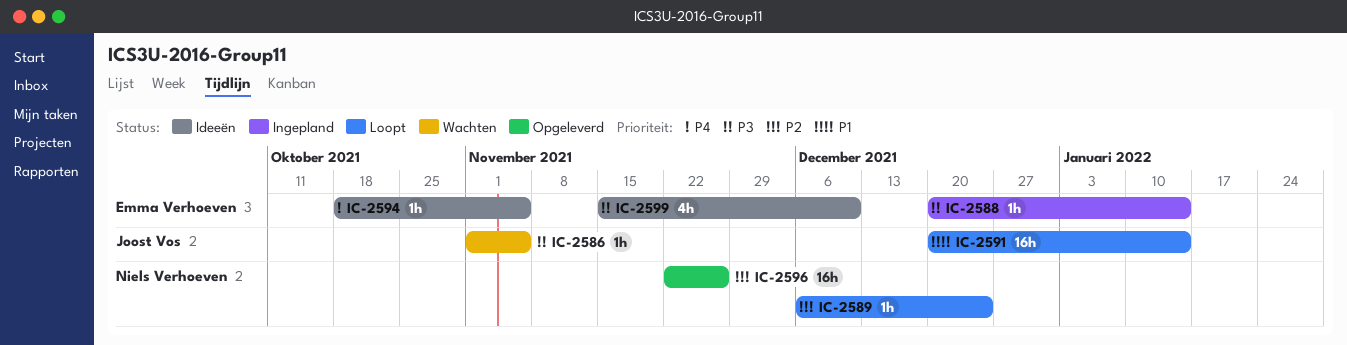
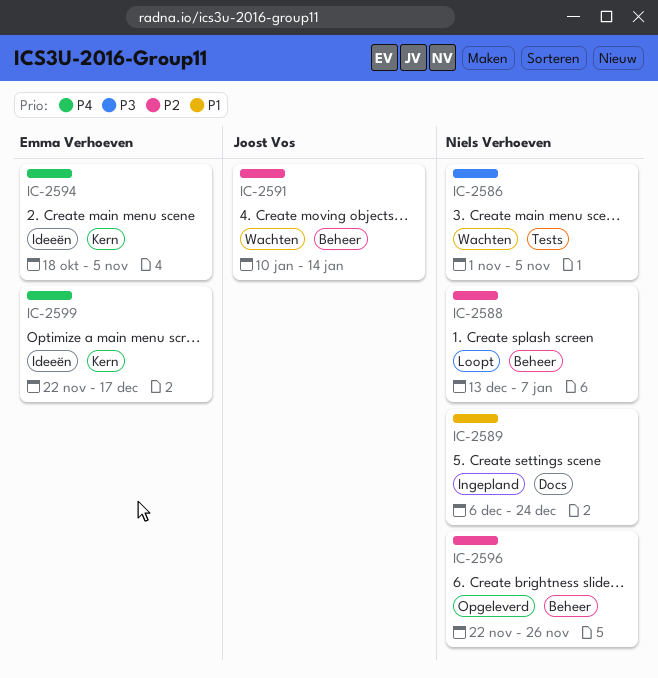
IC-2586, owner: Joost Vos -> Niels Verhoeven
IC-2588, status: Ingepland -> Loopt
IC-2588, owner: Emma Verhoeven -> Niels Verhoeven
IC-2588, priority: P3 -> P2
IC-2588, start: Dec 20 -> Dec 13
IC-2588, due: Jan 14 -> Jan 7
IC-2589, status: Loopt -> Ingepland
IC-2589, priority: P2 -> P1
IC-2591, status: Loopt -> Wachten
IC-2591, priority: P1 -> P2
IC-2591, start: Dec 20 -> Jan 10
IC-2599, priority: P3 -> P4
IC-2599, start: Nov 15 -> Nov 22
IC-2599, due: Dec 10 -> Dec 17

